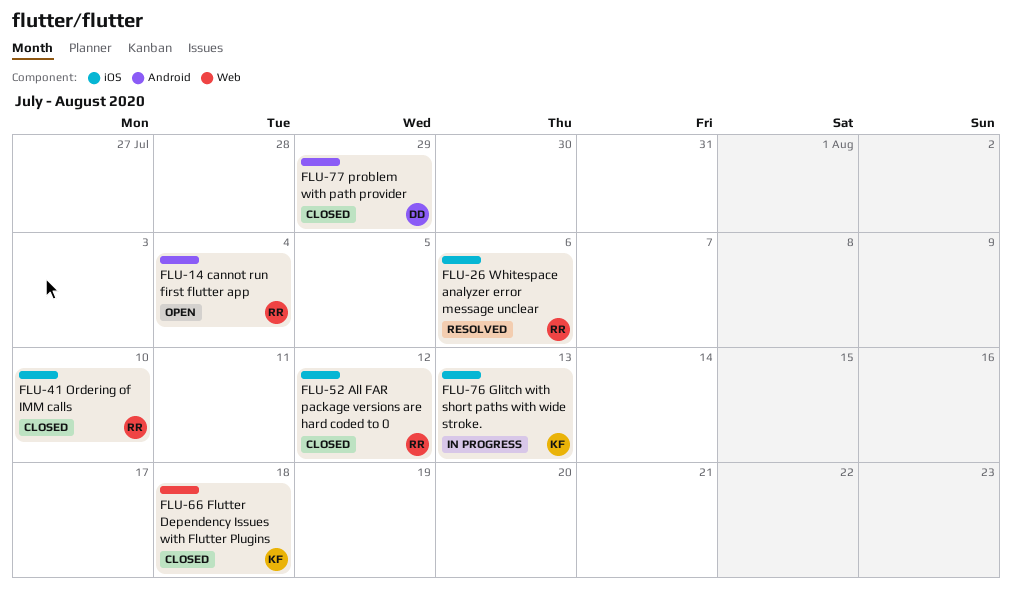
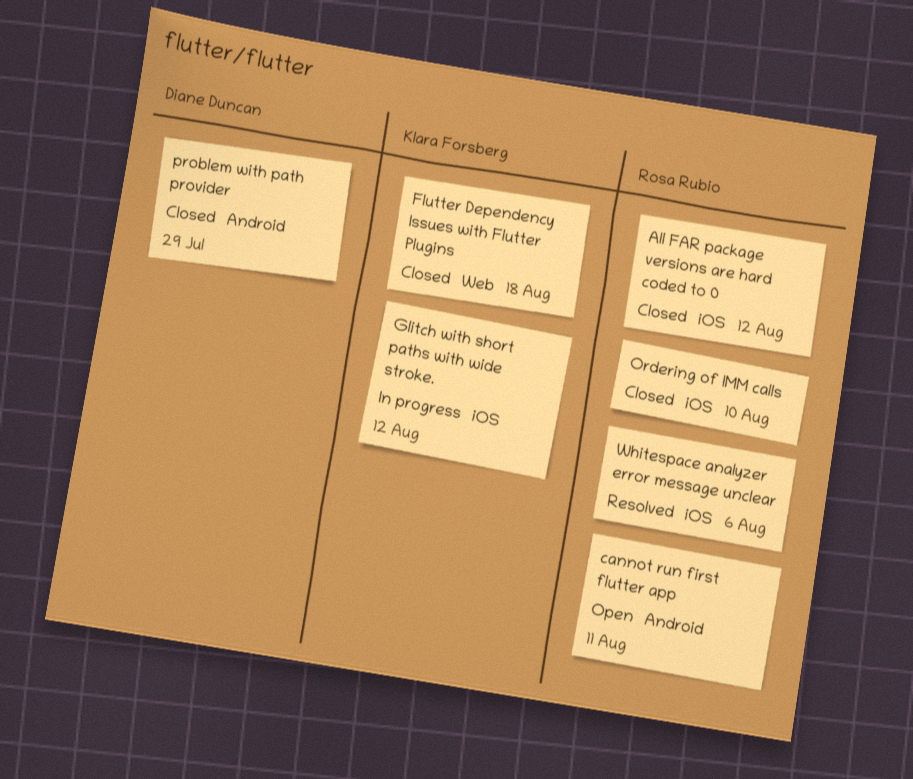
cannot run first flutter app, due: Aug 4 -> Aug 11
Glitch with short paths with wide stroke., due: Aug 13 -> Aug 12

